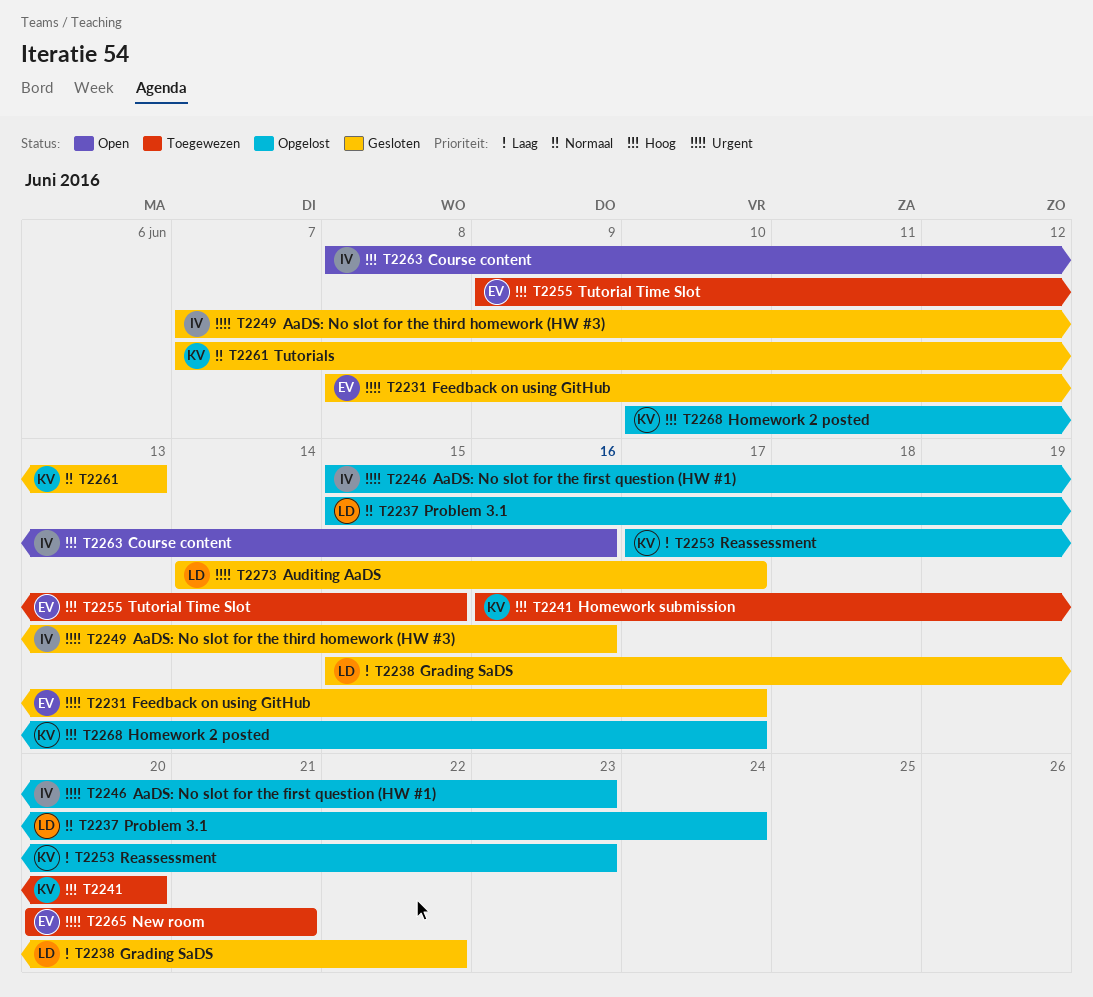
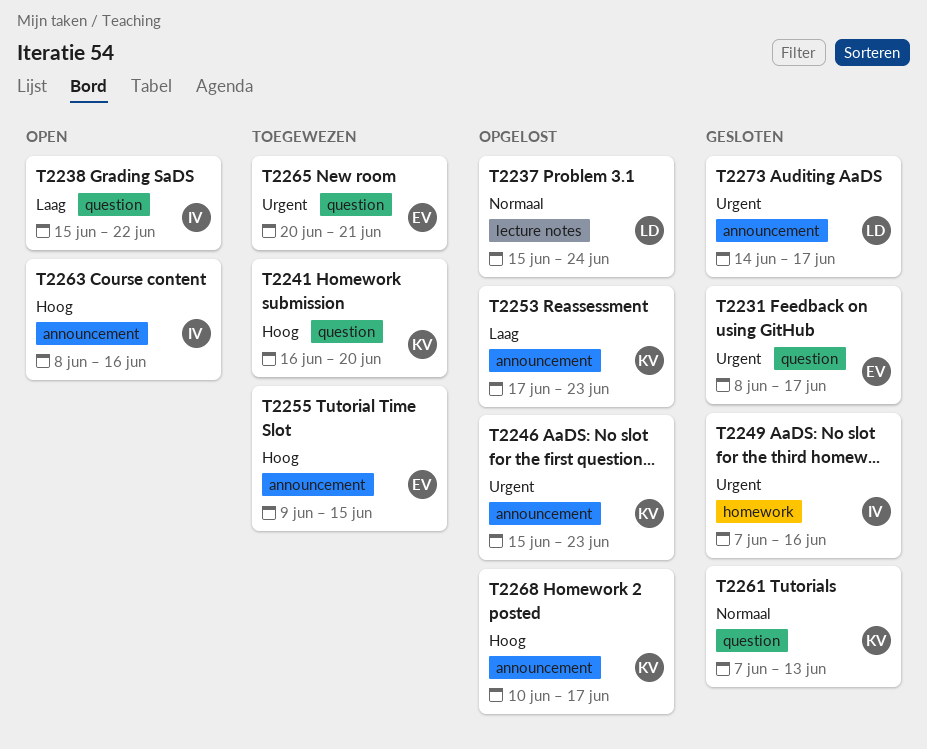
T2238, status: Gesloten -> Open
T2238, owner: LD -> IV
T2246, owner: IV -> KV

